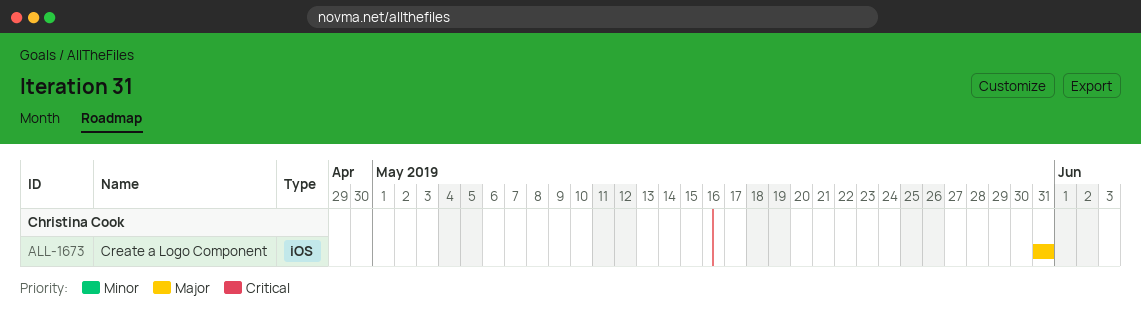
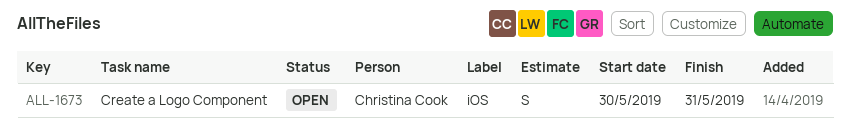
ALL-1673, start: May 31 -> May 30

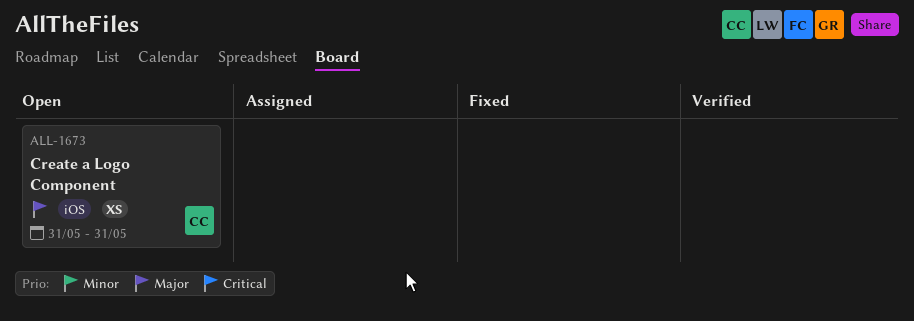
ALL-1673, estimate: S -> XS
ALL-1673, start: May 30 -> May 31

